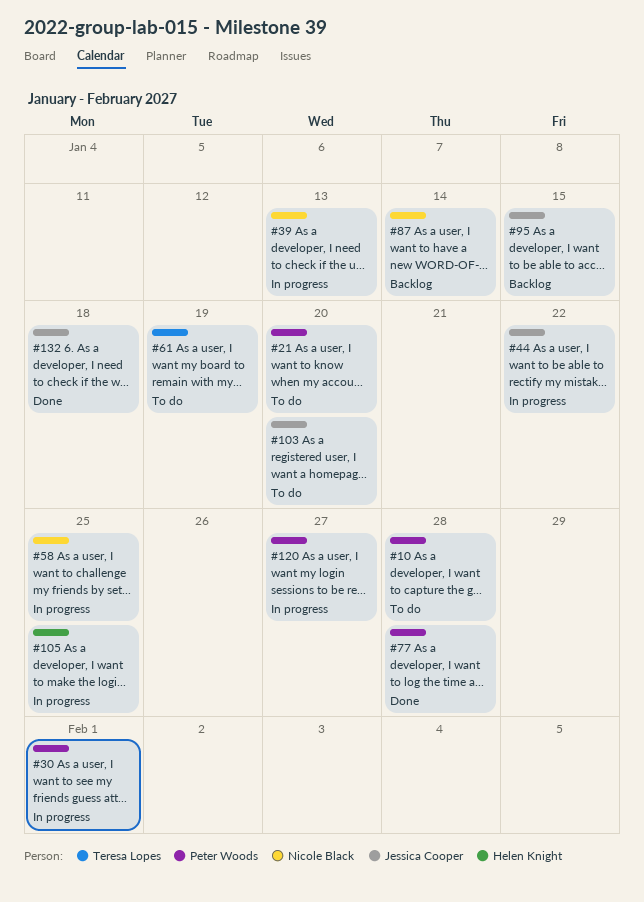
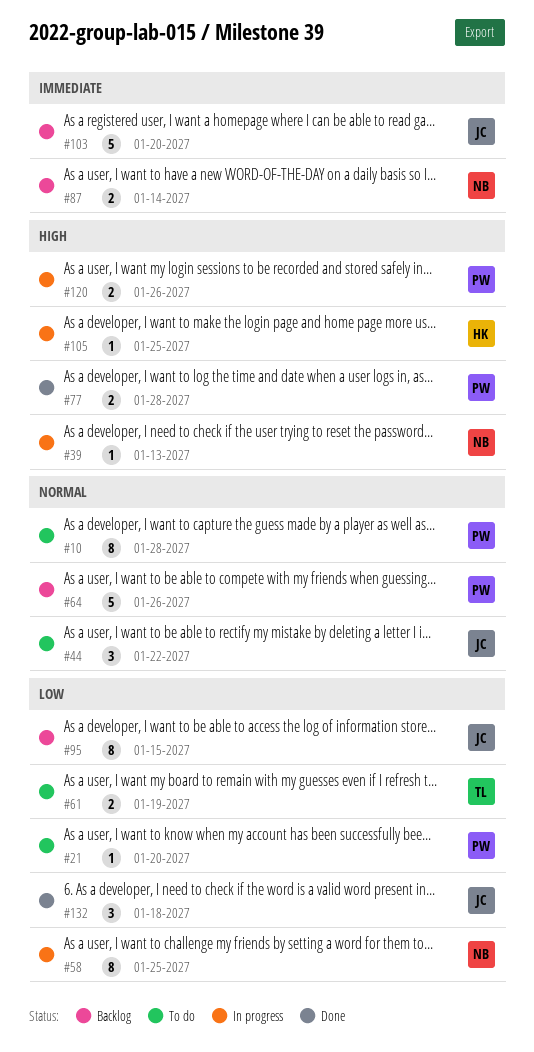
#30: present -> none
#44, status: In progress -> To do
#64: none -> present
#103, status: To do -> Backlog
#120, due: Jan 27 -> Jan 26

